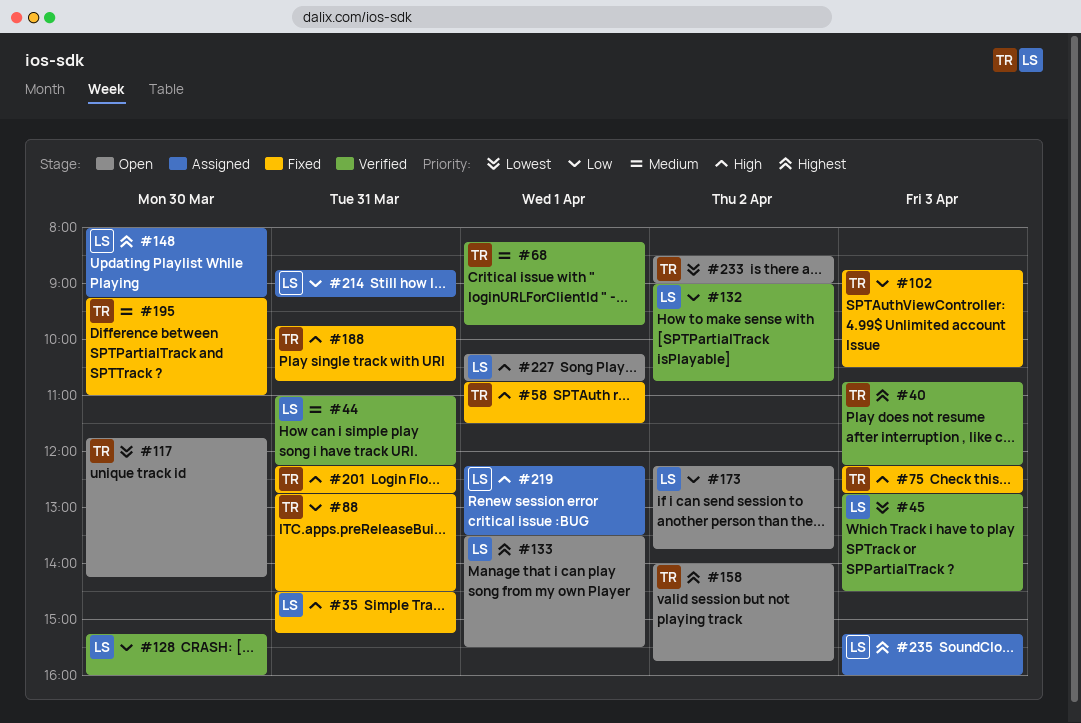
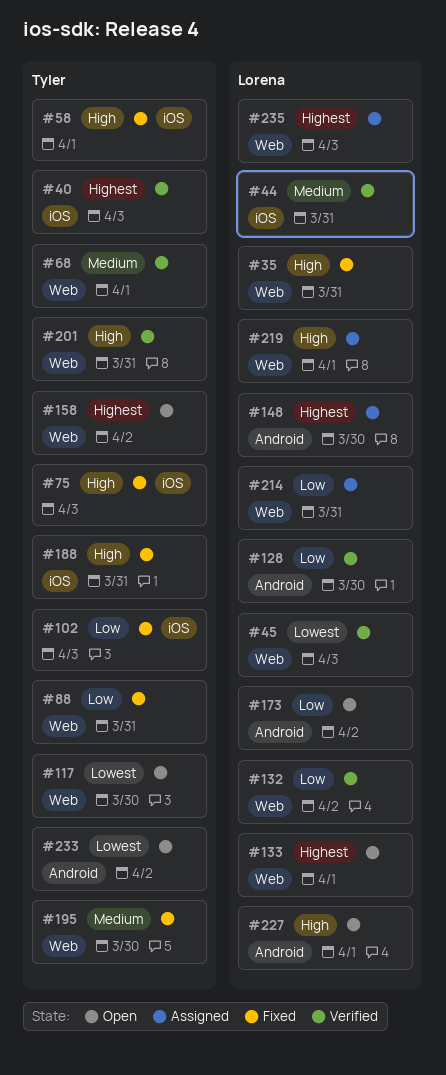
#201, status: Fixed -> Verified

